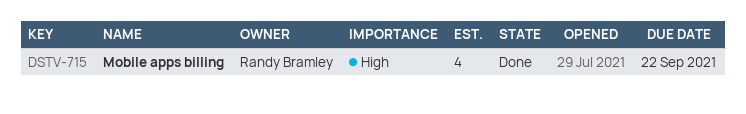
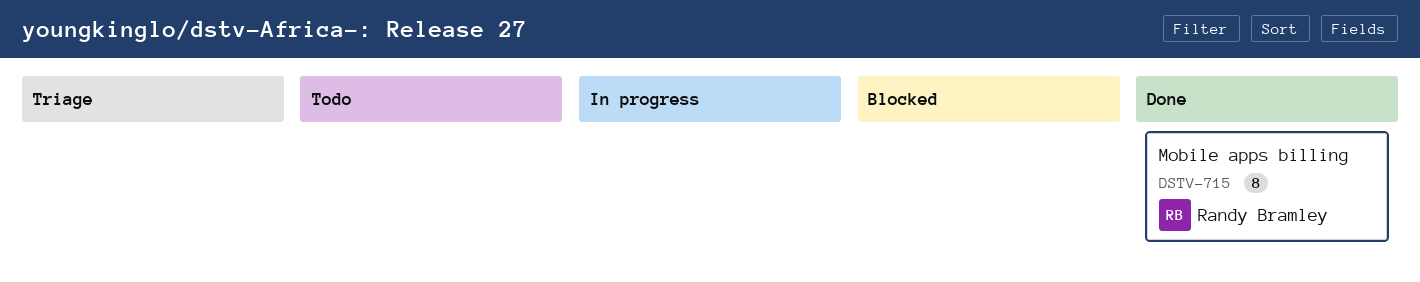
DSTV-715, estimate: 4 -> 8

